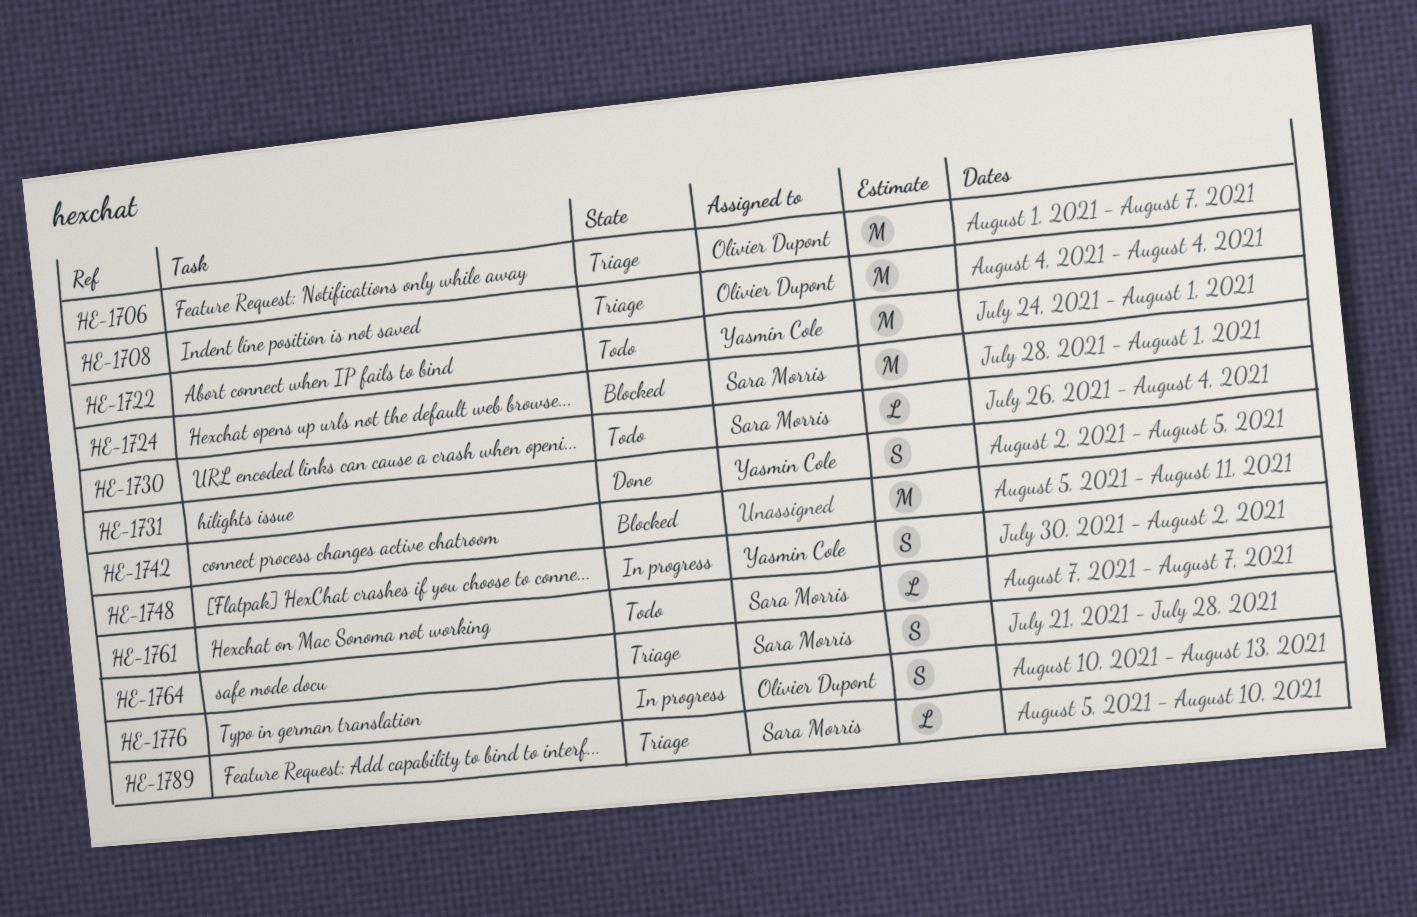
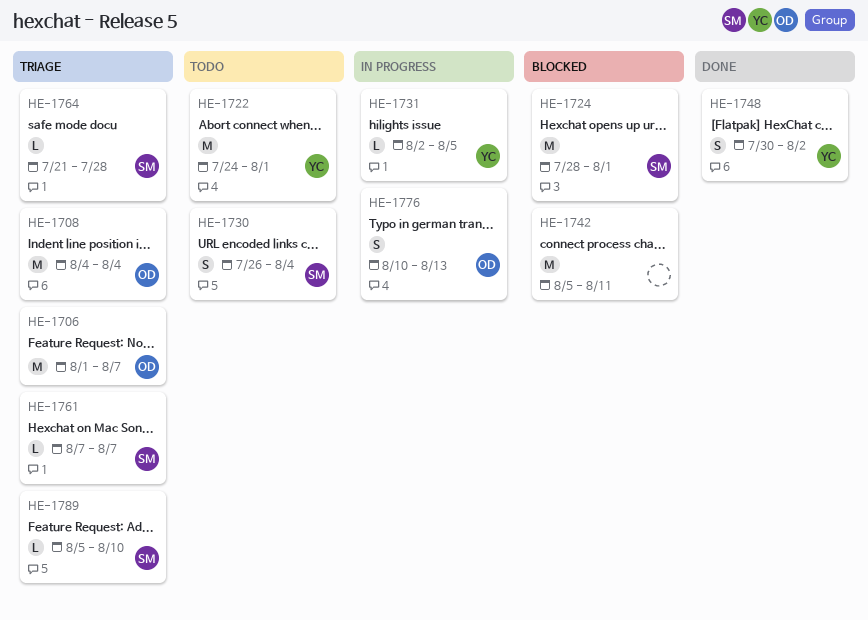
HE-1730, estimate: L -> S
HE-1731, status: Done -> In progress
HE-1731, estimate: S -> L
HE-1748, status: In progress -> Done
HE-1761, status: Todo -> Triage
HE-1764, estimate: S -> L

